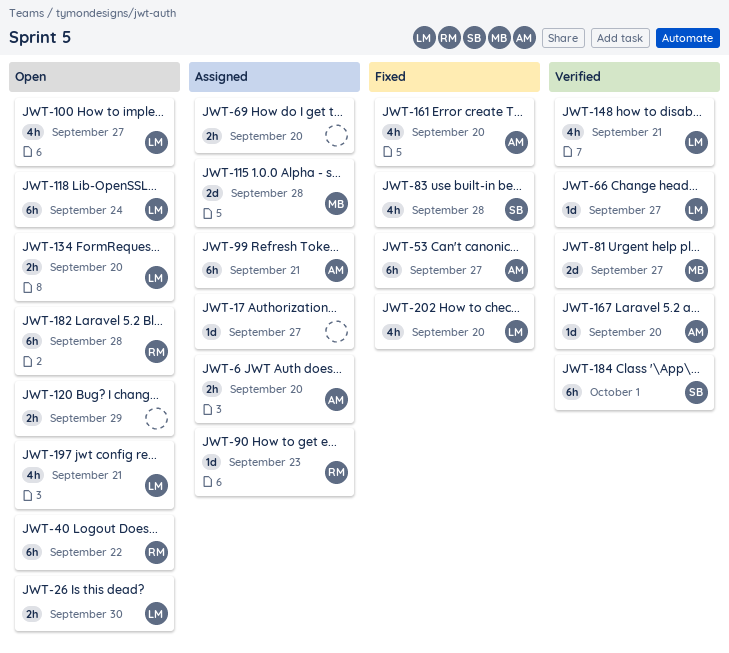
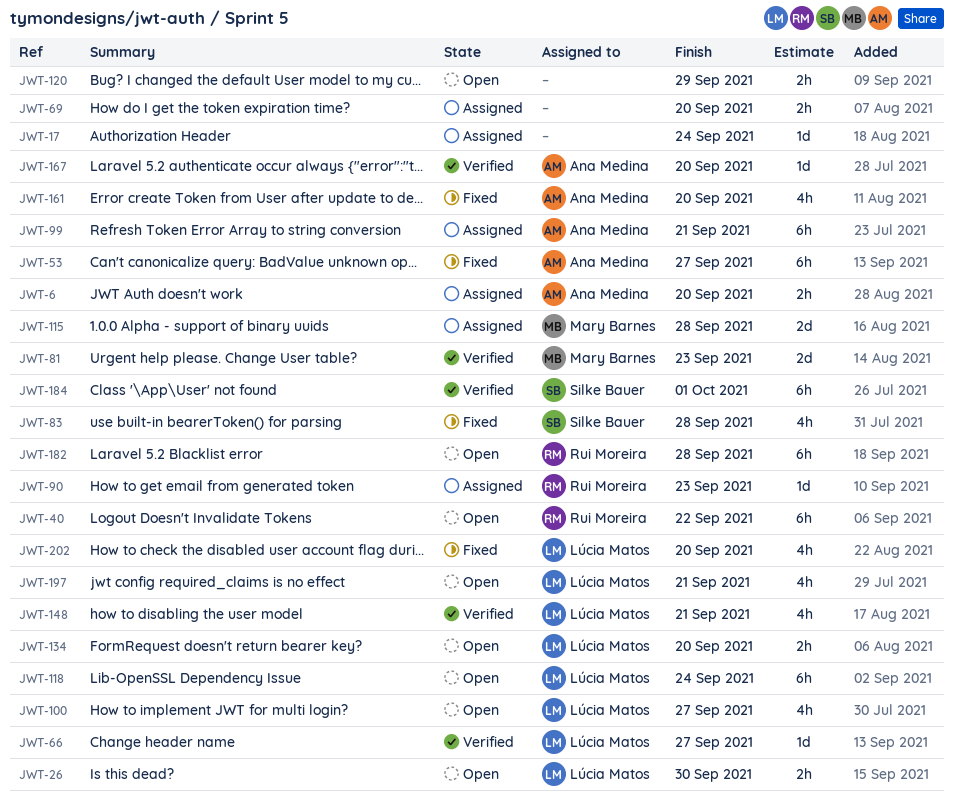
JWT-17, due: Sep 27 -> Sep 24
JWT-81, due: Sep 27 -> Sep 23

